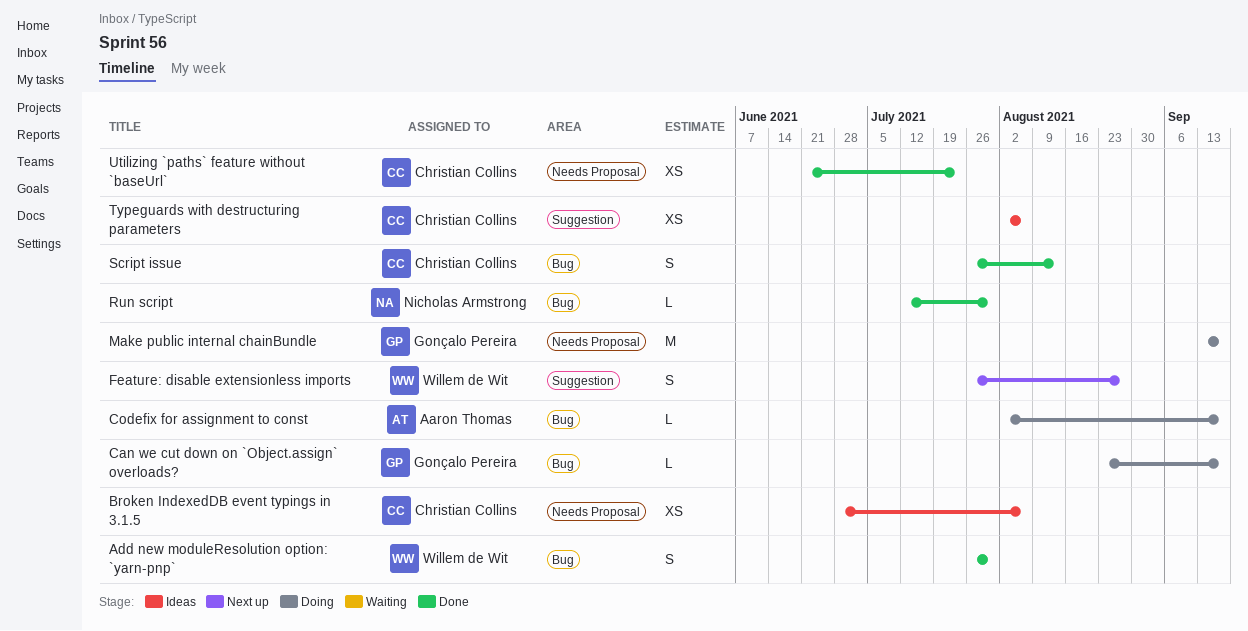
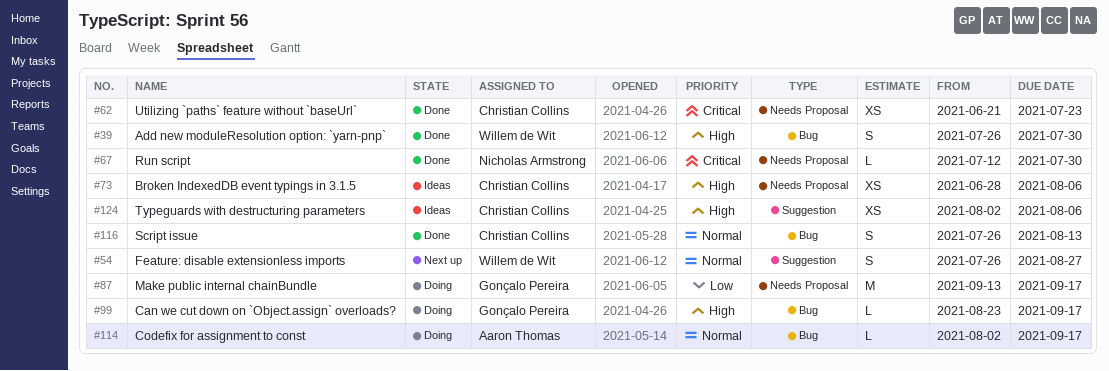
Run script, label: Bug -> Needs Proposal

